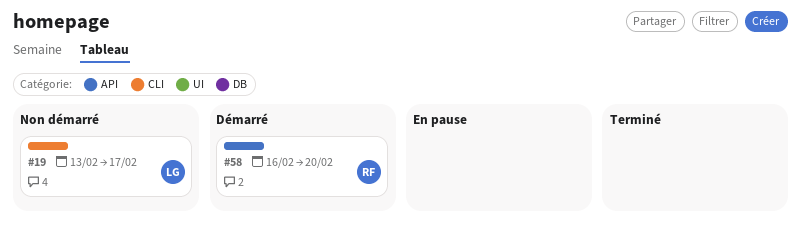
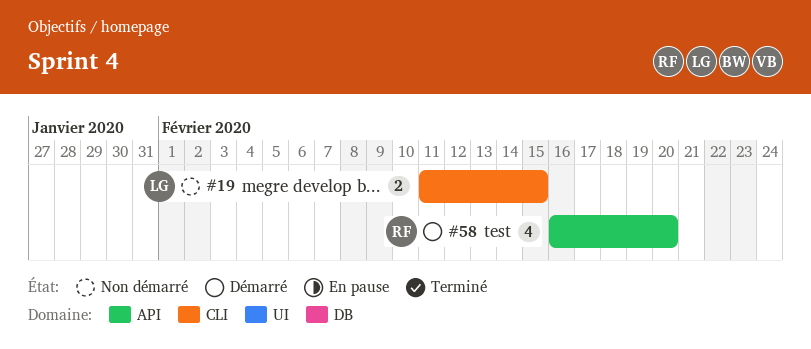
#19, start: Feb 13 -> Feb 11
#19, due: Feb 17 -> Feb 15

